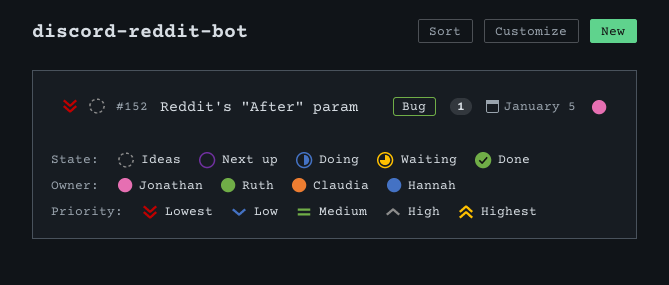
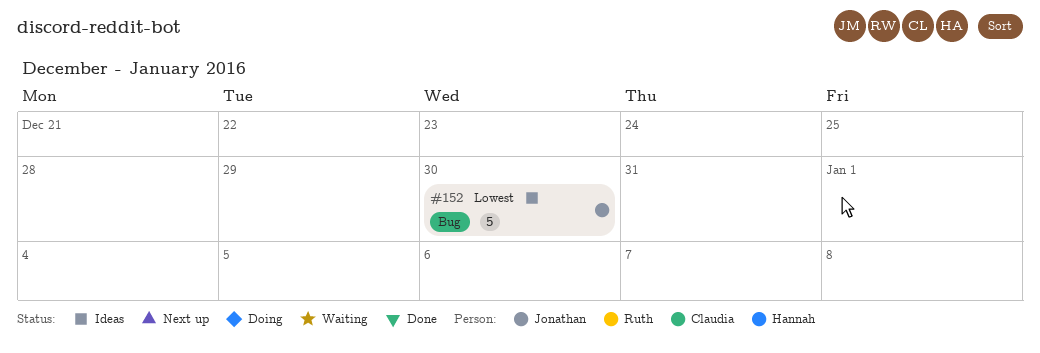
#152, estimate: 1 -> 5
#152, due: Jan 5 -> Dec 30

